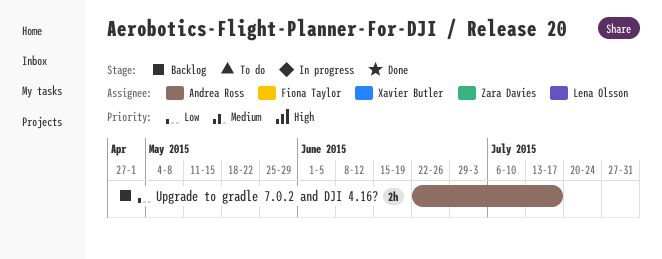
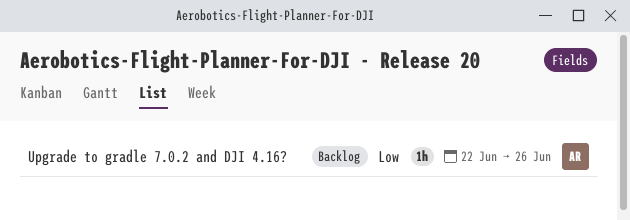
Upgrade to gradle 7.0.2 and DJI 4.16?, estimate: 2h -> 1h
Upgrade to gradle 7.0.2 and DJI 4.16?, due: Jul 17 -> Jun 26

